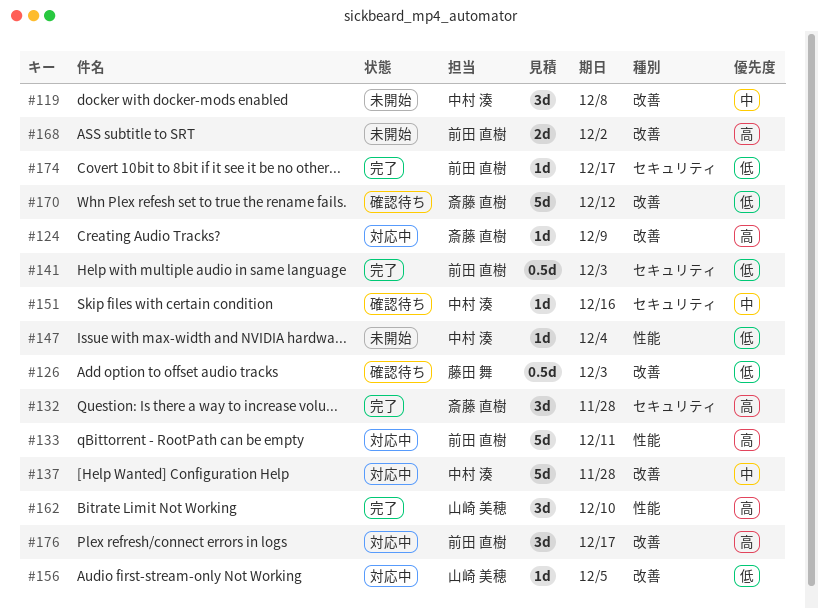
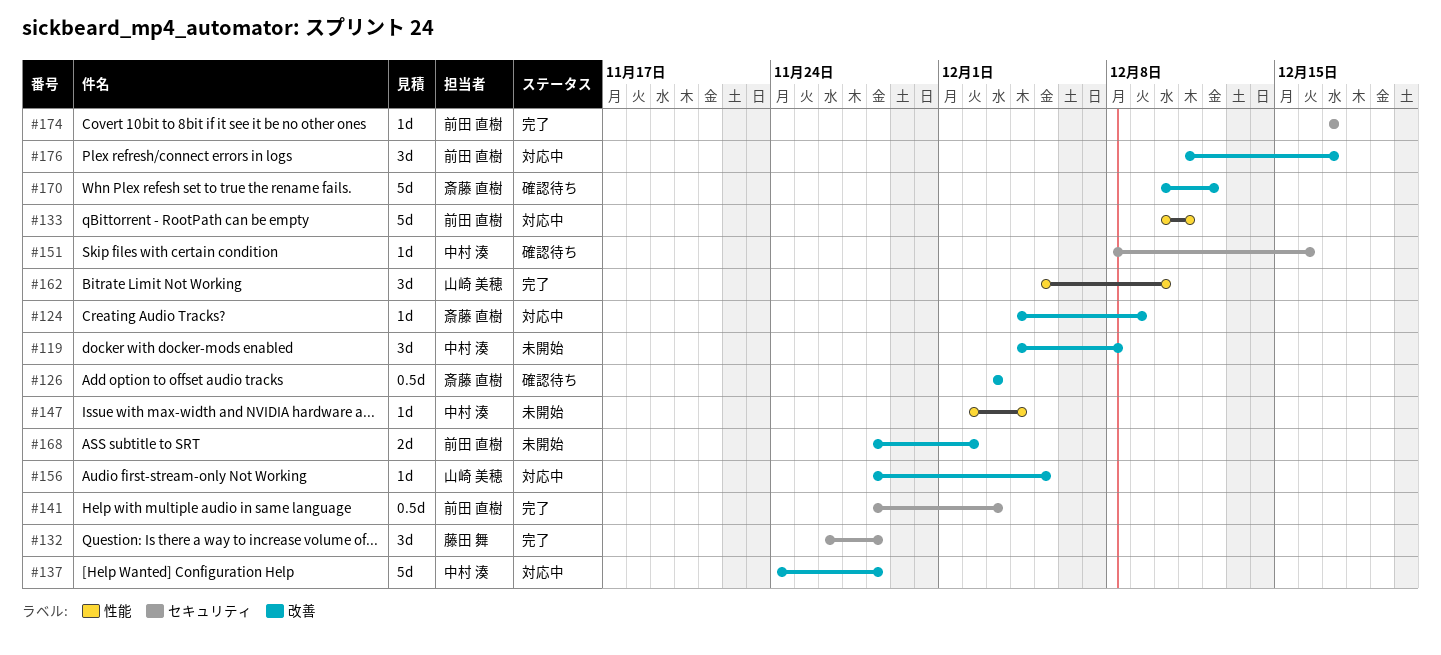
#126, owner: 藤田 舞 -> 斎藤 直樹
#132, owner: 斎藤 直樹 -> 藤田 舞

